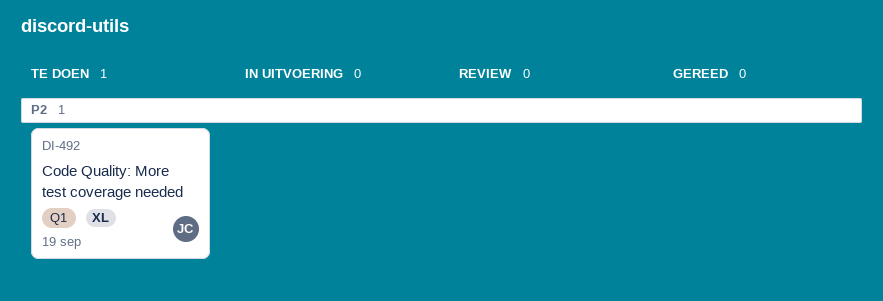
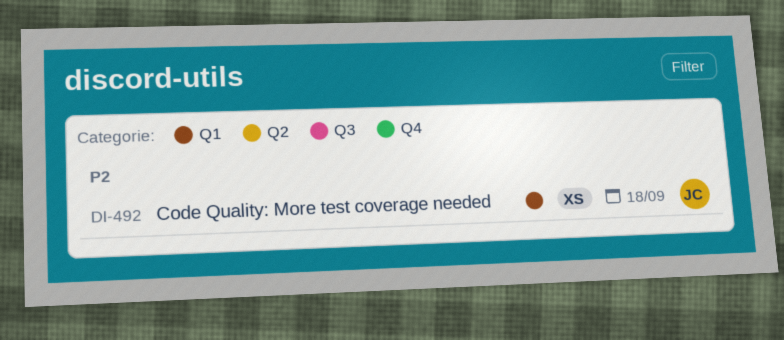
DI-492, estimate: XL -> XS
DI-492, due: Sep 19 -> Sep 18

